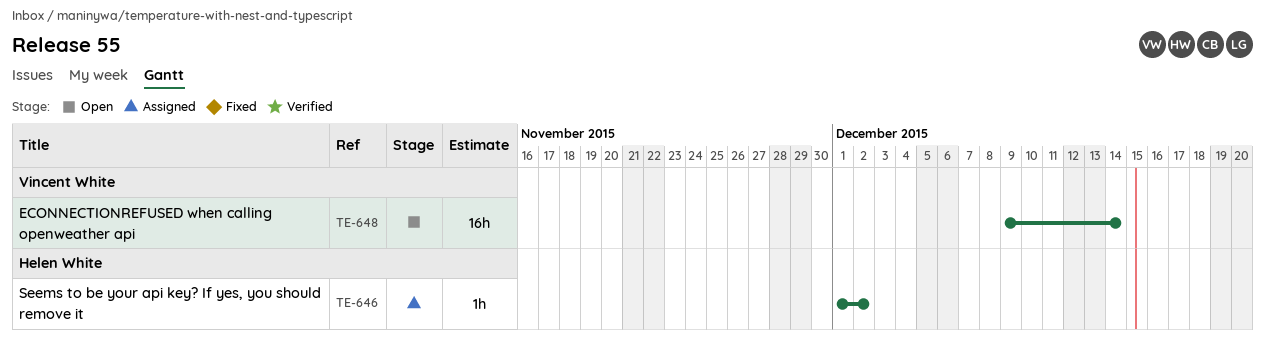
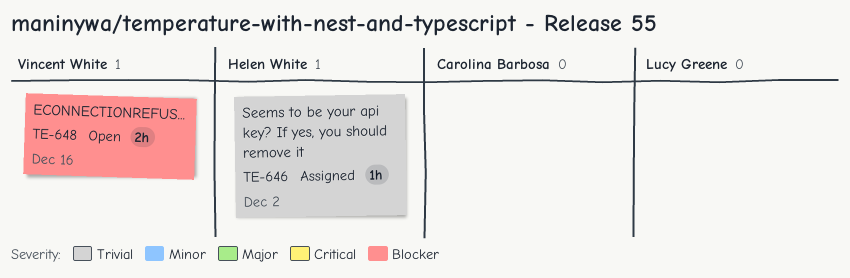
TE-648, estimate: 16h -> 2h
TE-648, due: Dec 14 -> Dec 16

